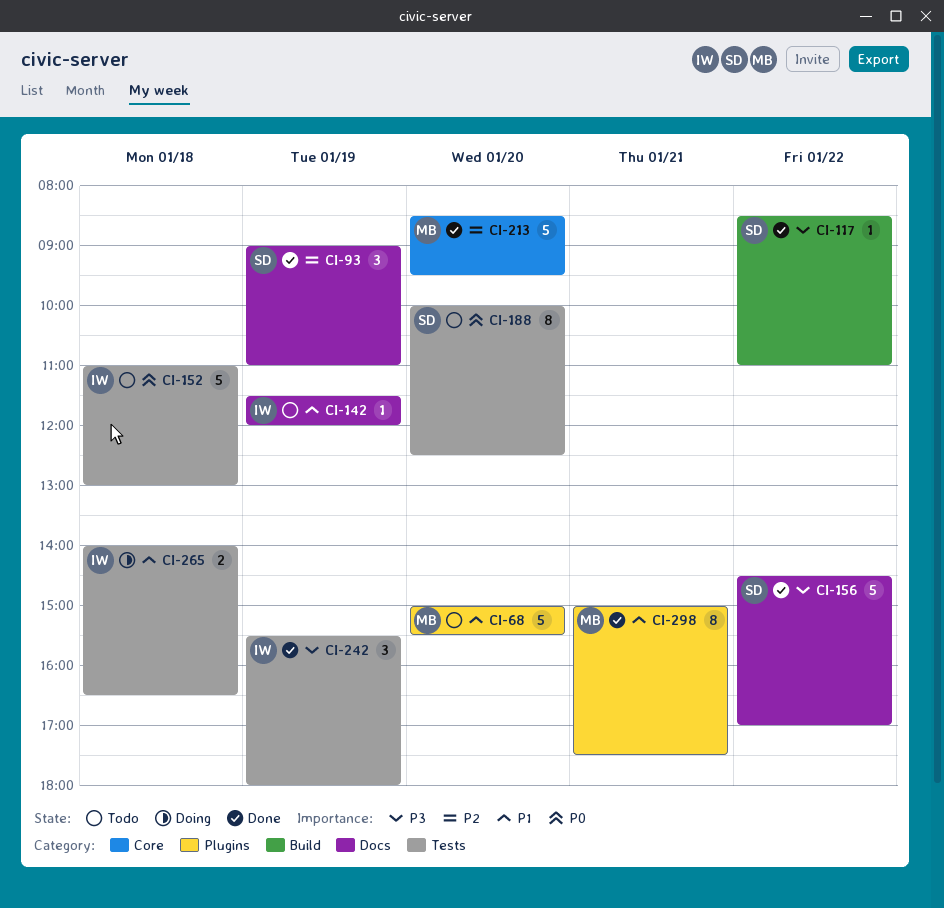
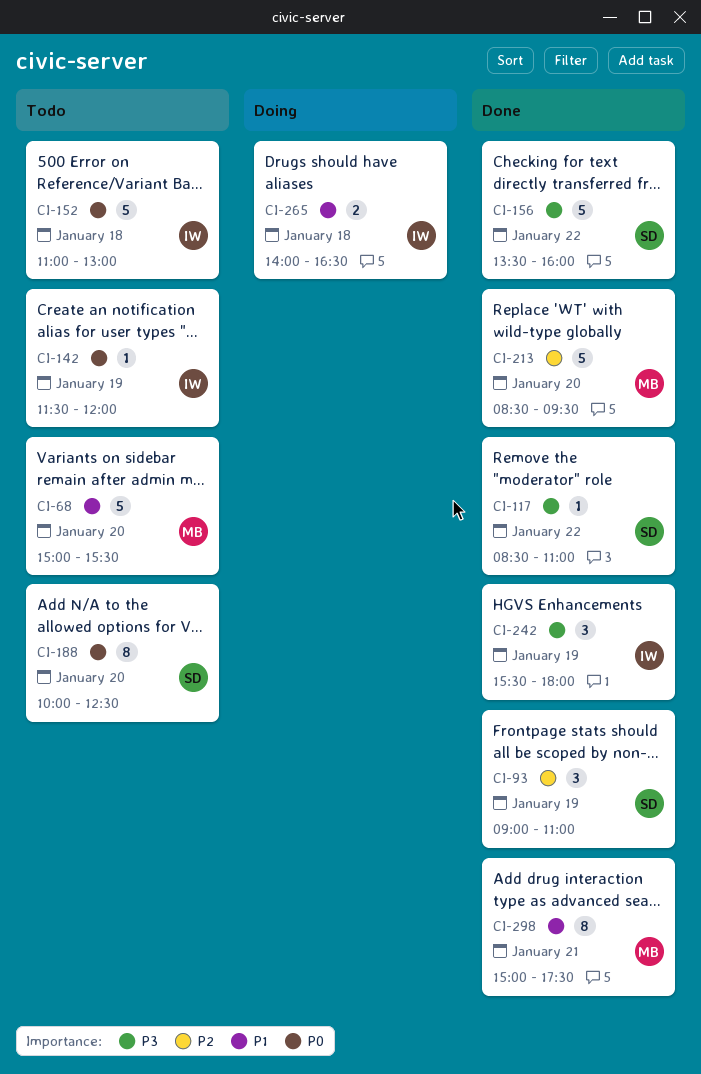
CI-142, priority: P1 -> P0
CI-156, begins: 14:30 -> 13:30
CI-156, ends: 17:00 -> 16:00

